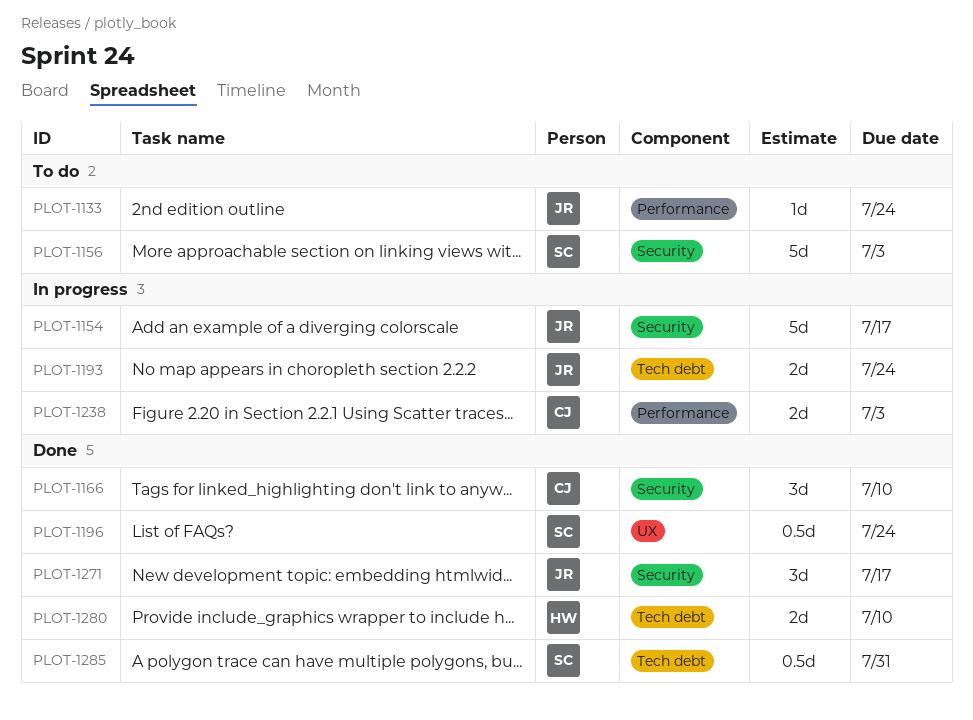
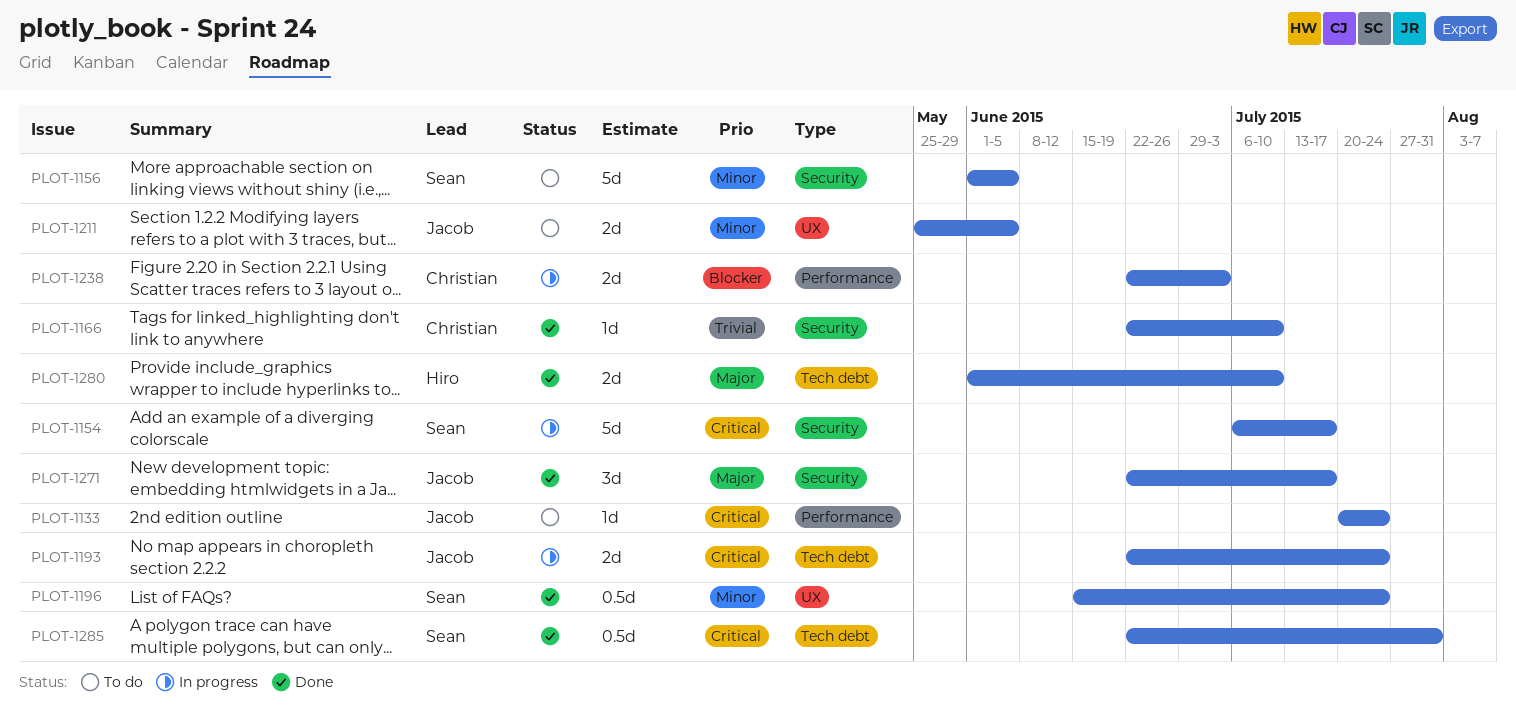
PLOT-1154, owner: Jacob -> Sean
PLOT-1156, due: Jul 3 -> Jun 5
PLOT-1166, estimate: 3d -> 1d
PLOT-1211: none -> present

